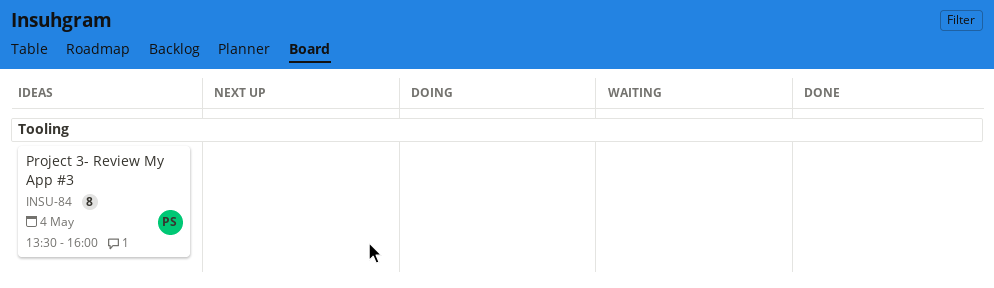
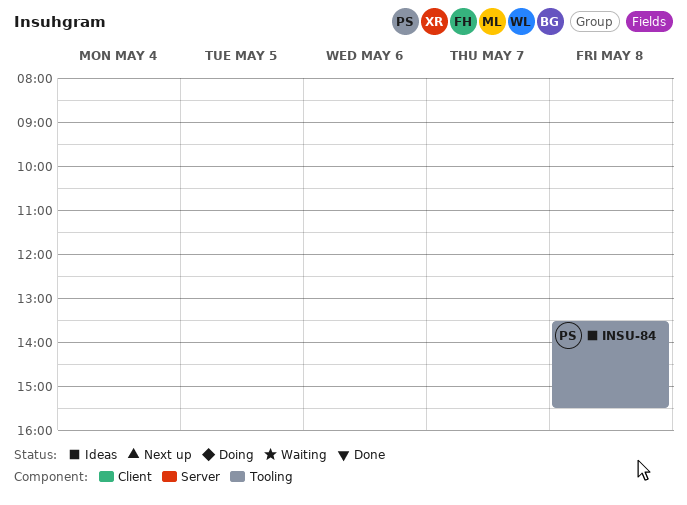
INSU-84, day: May 4 -> May 8
INSU-84, ends: 16:00 -> 15:30

